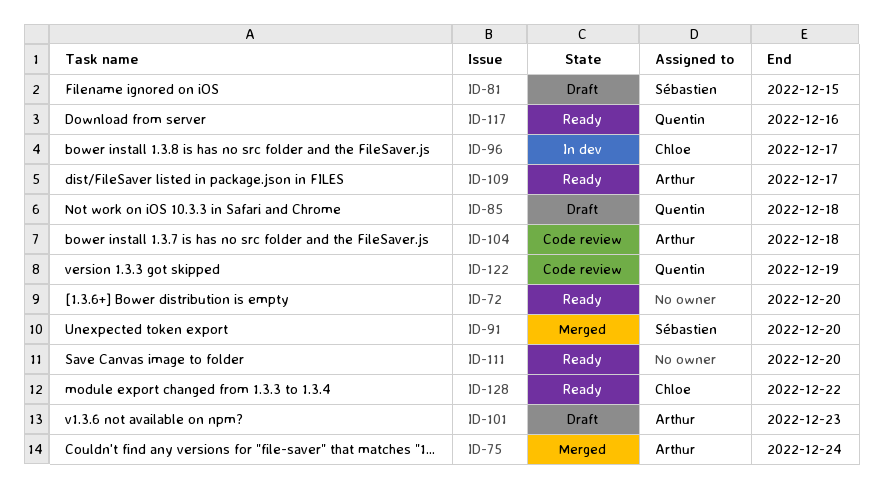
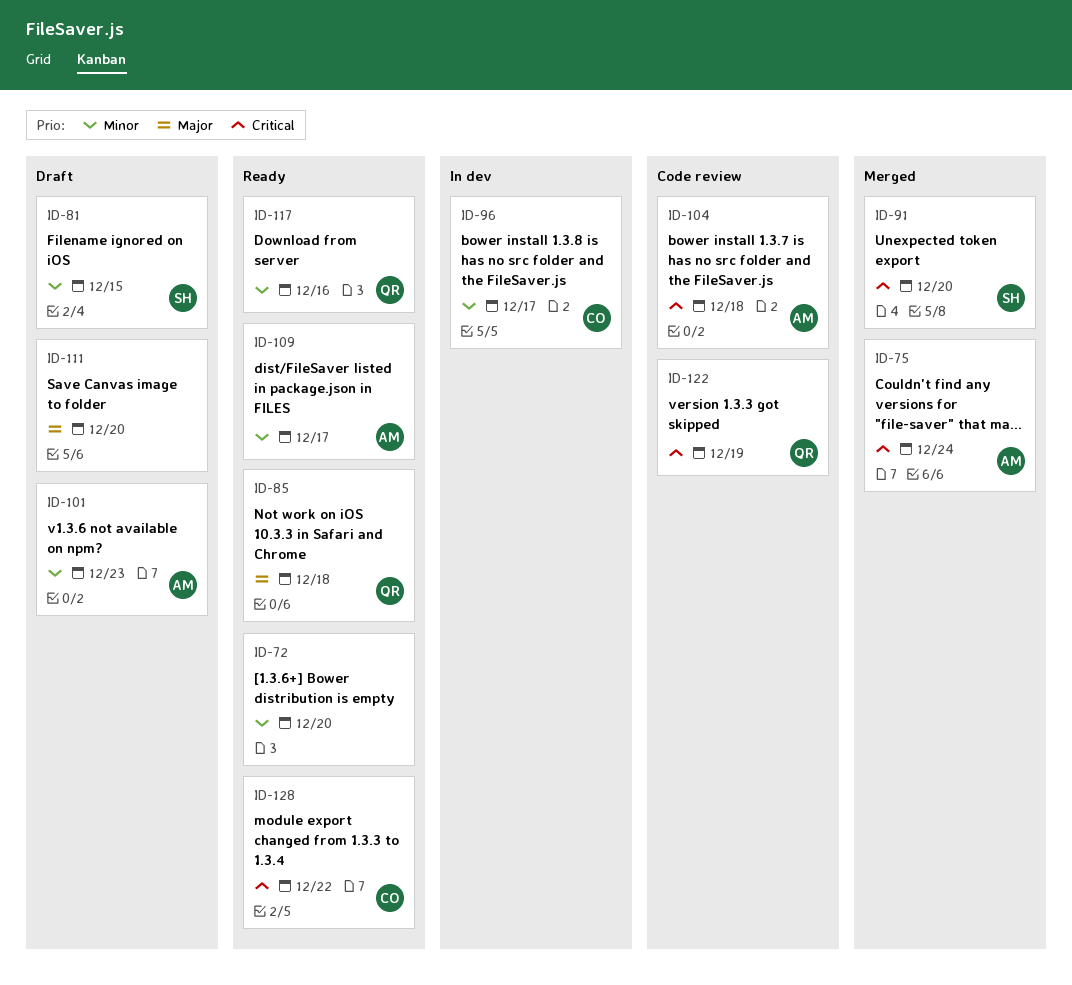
ID-85, status: Draft -> Ready
ID-111, status: Ready -> Draft

